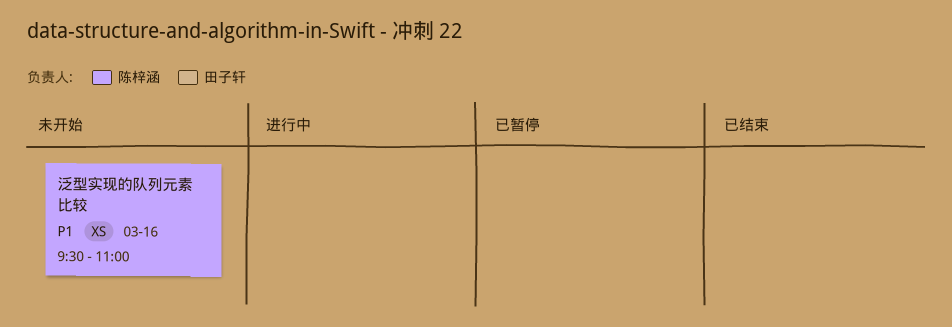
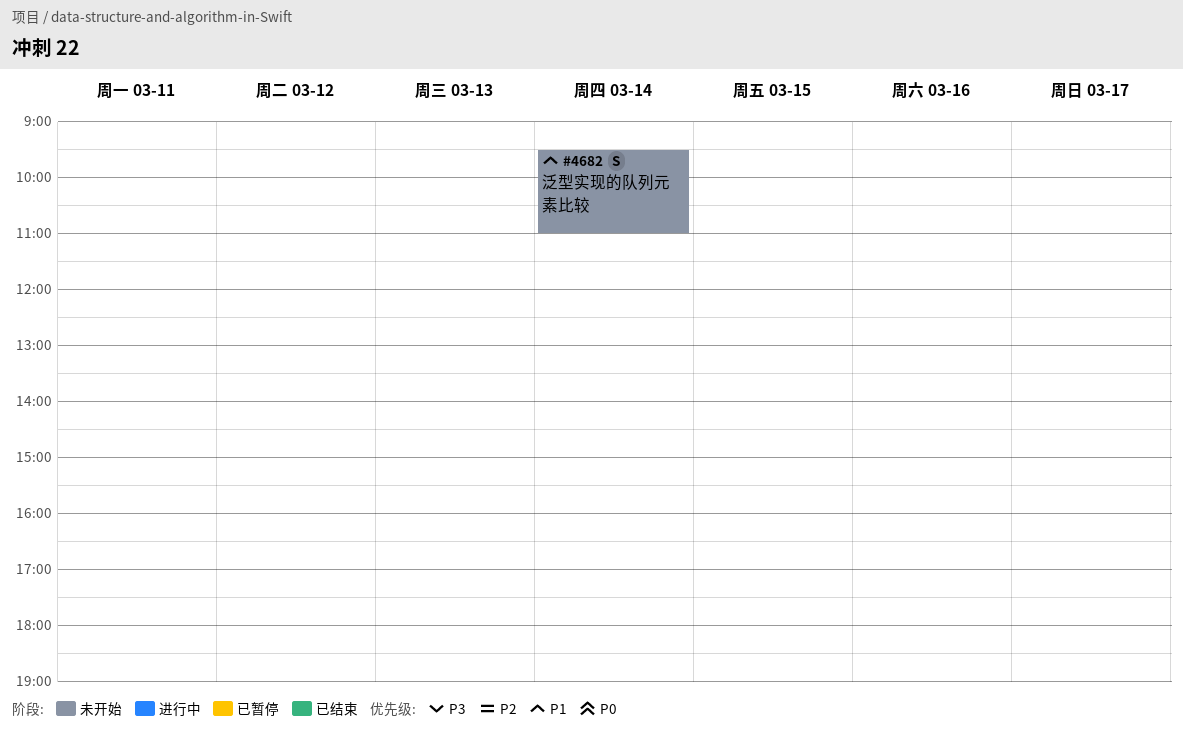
泛型实现的队列元素比较, estimate: XS -> S
泛型实现的队列元素比较, day: Mar 16 -> Mar 14

